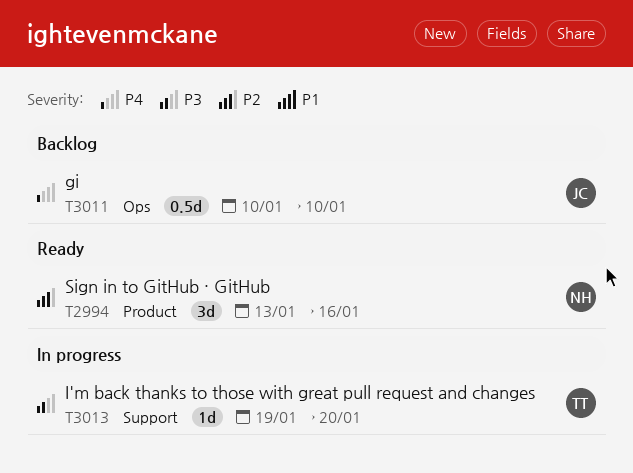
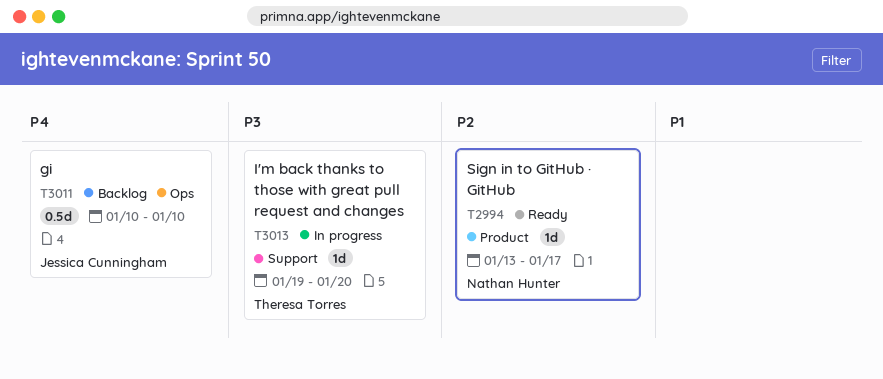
T2994, estimate: 3d -> 1d
T2994, due: Jan 16 -> Jan 17

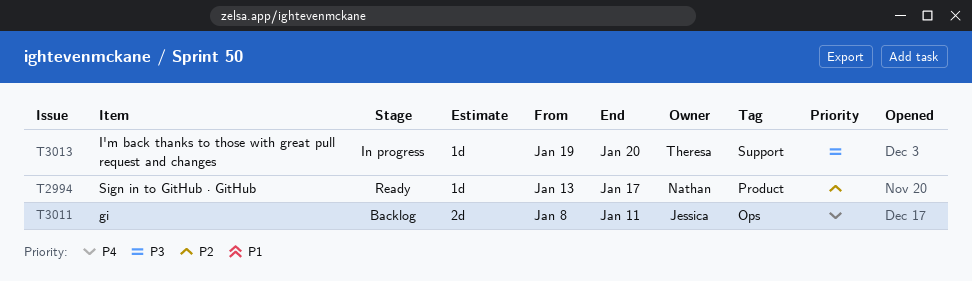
T3011, estimate: 0.5d -> 2d
T3011, start: Jan 10 -> Jan 8
T3011, due: Jan 10 -> Jan 11

